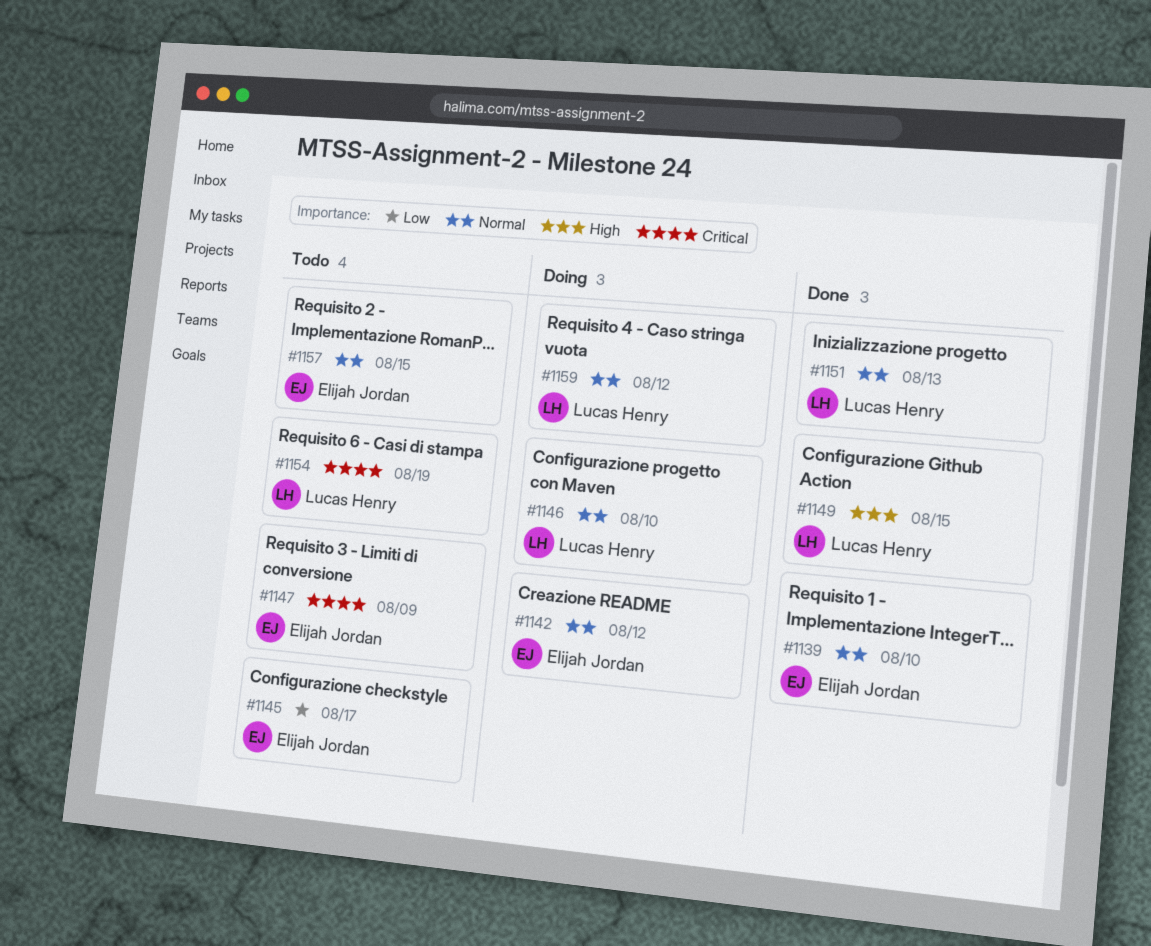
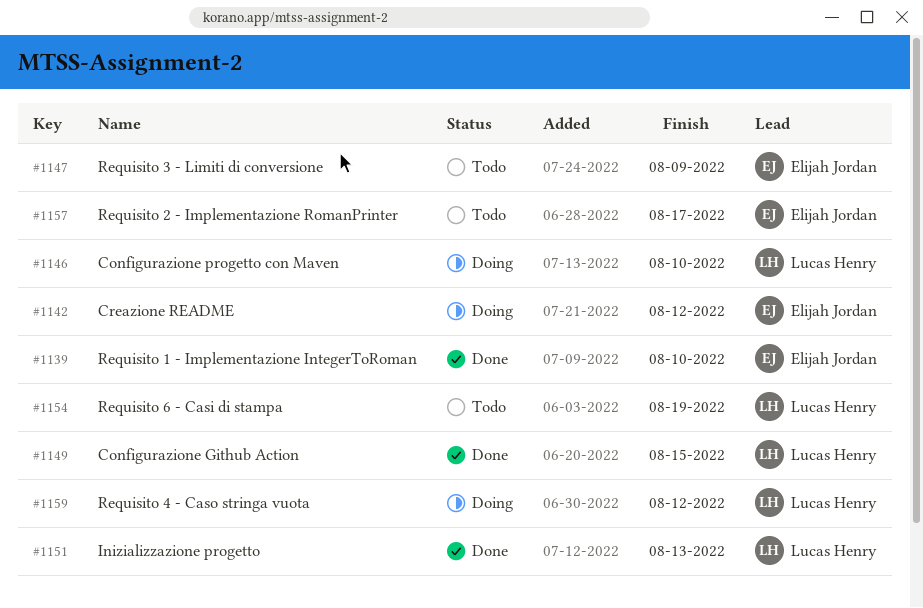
#1145: present -> none
#1157, due: Aug 15 -> Aug 17

